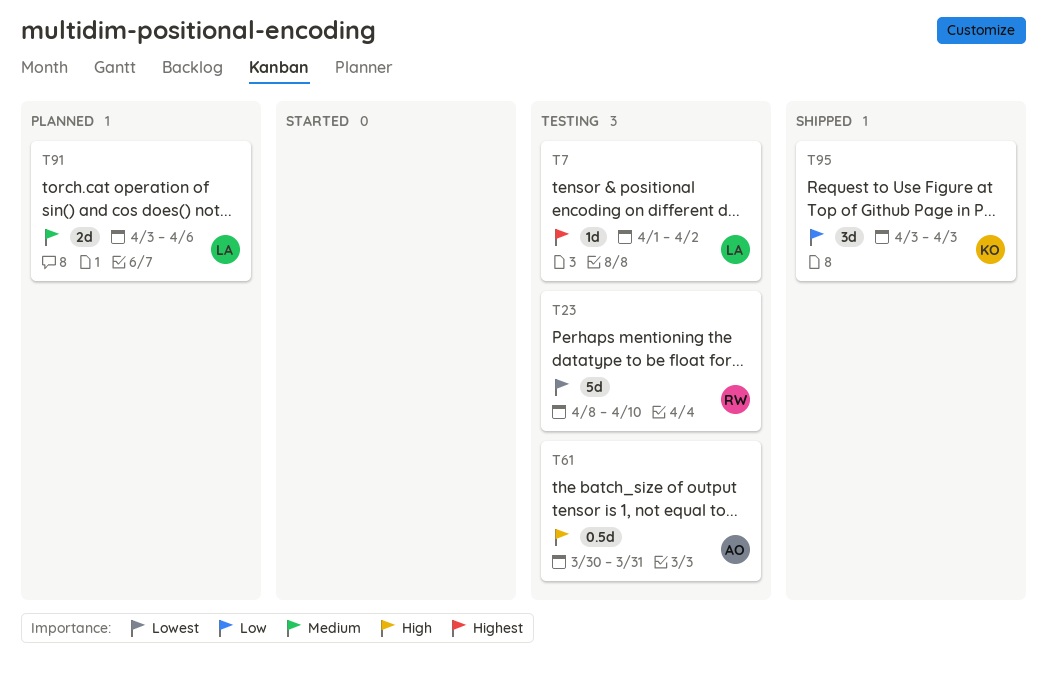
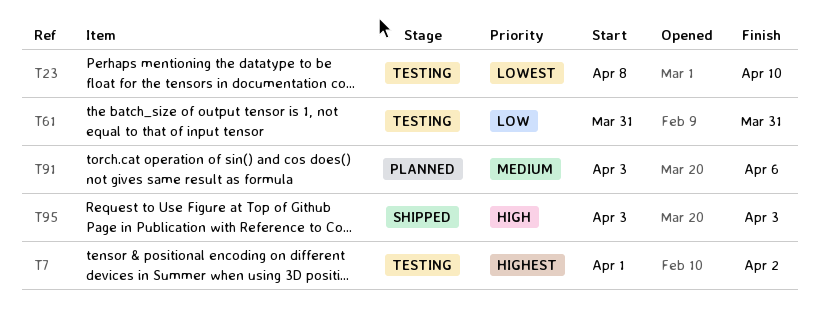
T61, priority: High -> Low
T61, start: Mar 30 -> Mar 31
T95, priority: Low -> High

